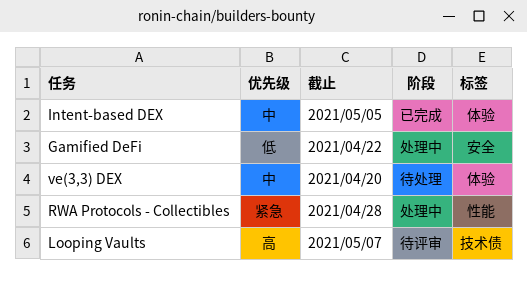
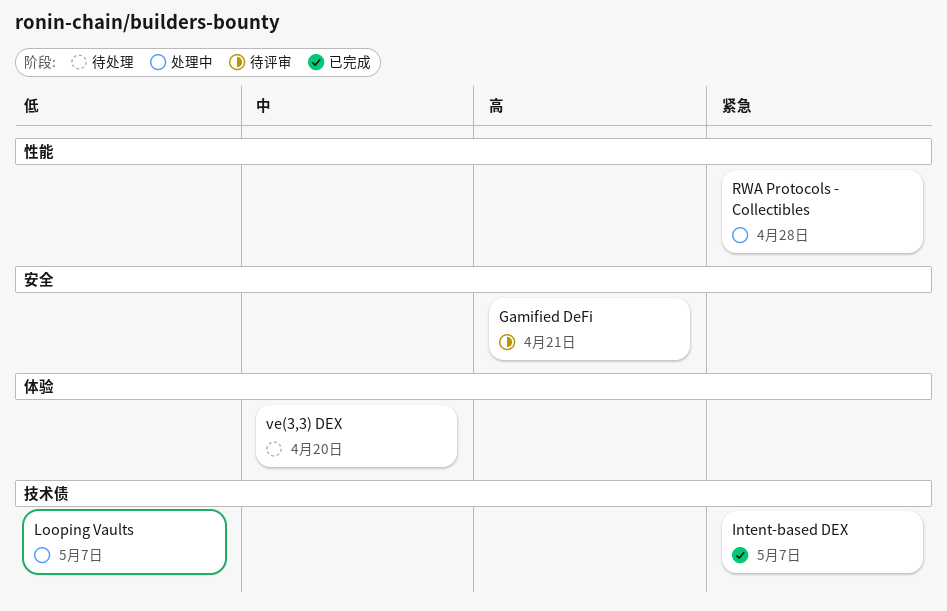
Gamified DeFi, status: 处理中 -> 待评审
Gamified DeFi, priority: 低 -> 高
Gamified DeFi, due: Apr 22 -> Apr 21
Intent-based DEX, priority: 中 -> 紧急
Intent-based DEX, label: 体验 -> 技术债
Intent-based DEX, due: May 5 -> May 7
Looping Vaults, status: 待评审 -> 处理中
Looping Vaults, priority: 高 -> 低

